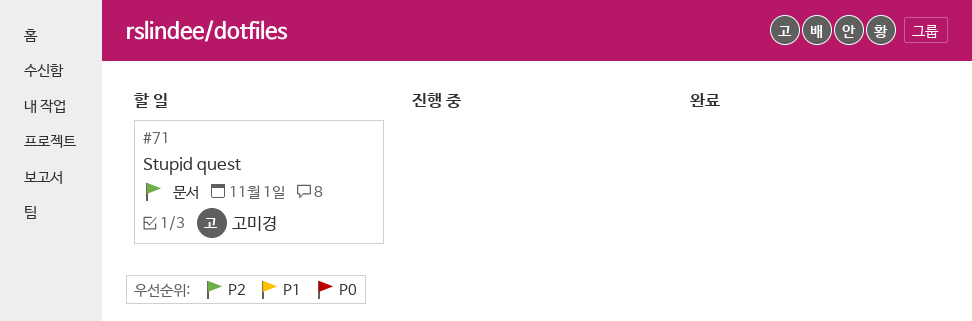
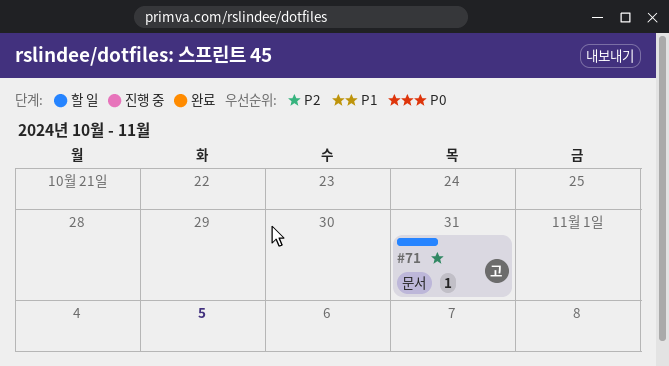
#71, due: Nov 1 -> Oct 31

